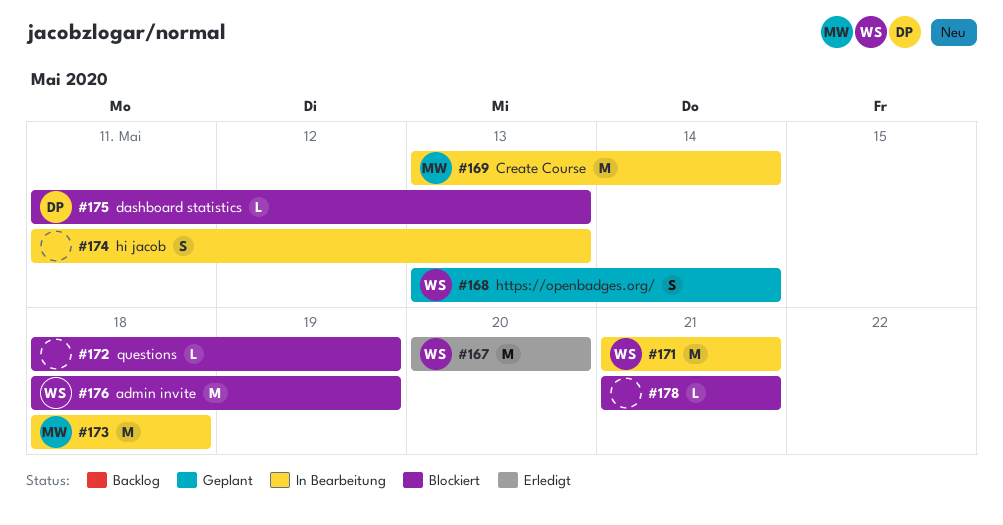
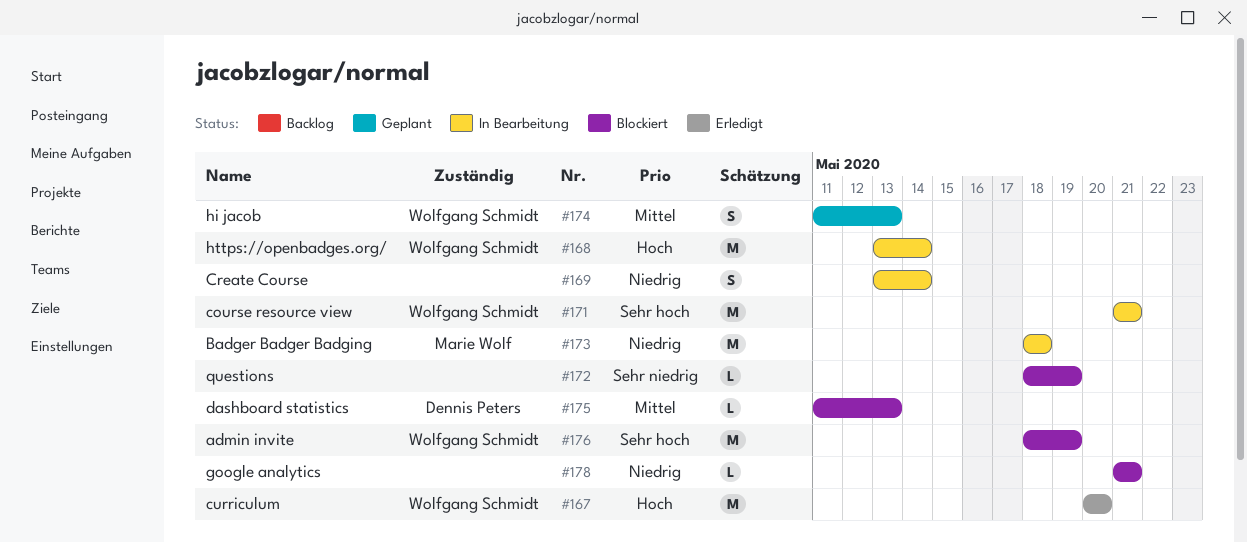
#168, status: Geplant -> In Bearbeitung
#168, estimate: S -> M
#169, owner: Marie Wolf -> none
#169, estimate: M -> S
#174, status: In Bearbeitung -> Geplant
#174, owner: none -> Wolfgang Schmidt

